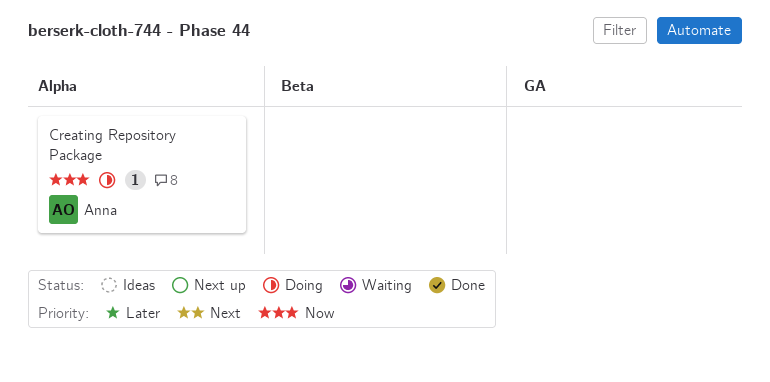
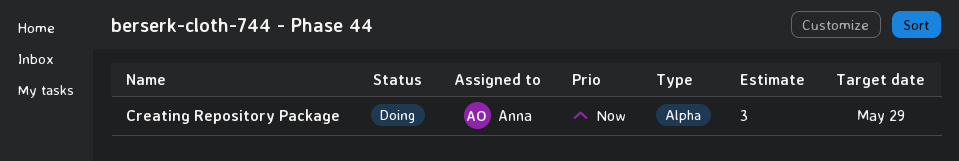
Creating Repository Package, estimate: 1 -> 3

